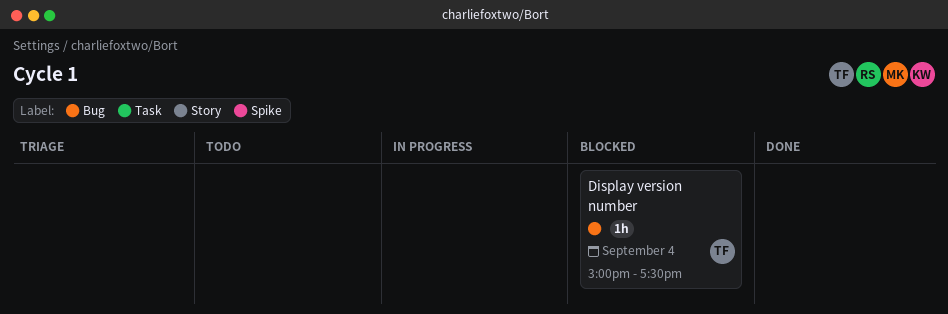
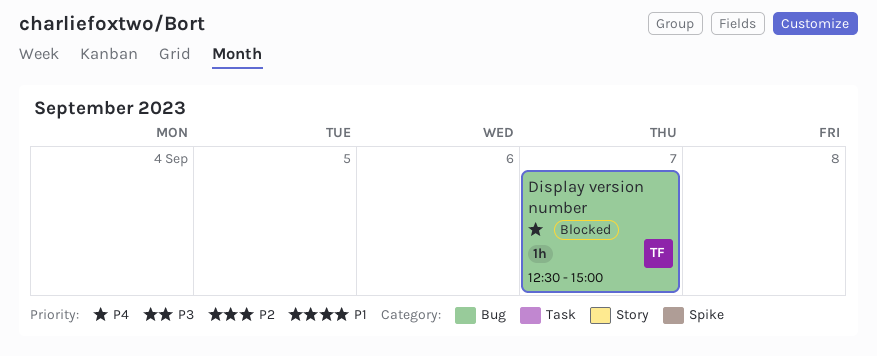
Display version number, day: Sep 4 -> Sep 7
Display version number, begins: 15:00 -> 12:30
Display version number, ends: 17:30 -> 15:00

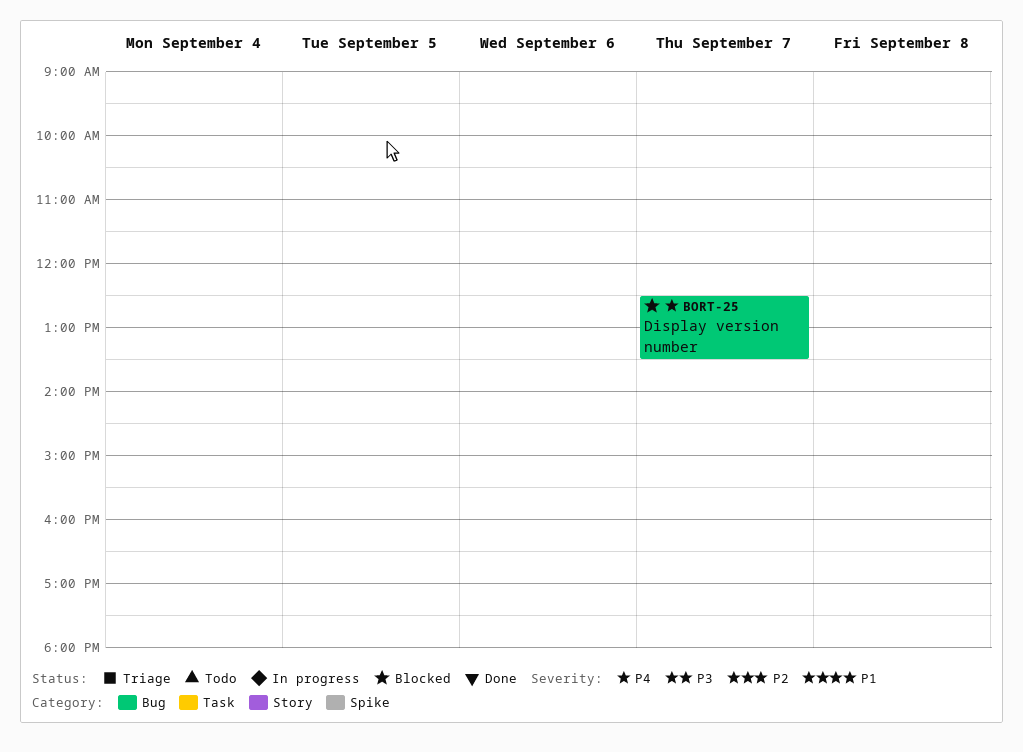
Display version number, ends: 15:00 -> 13:30

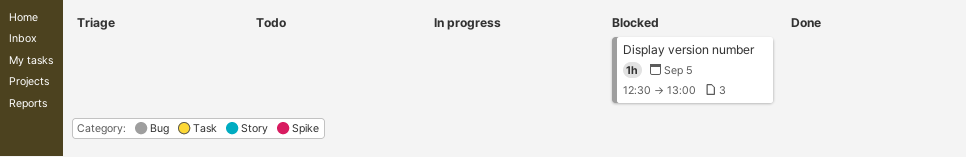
Display version number, day: Sep 7 -> Sep 5
Display version number, ends: 13:30 -> 13:00

